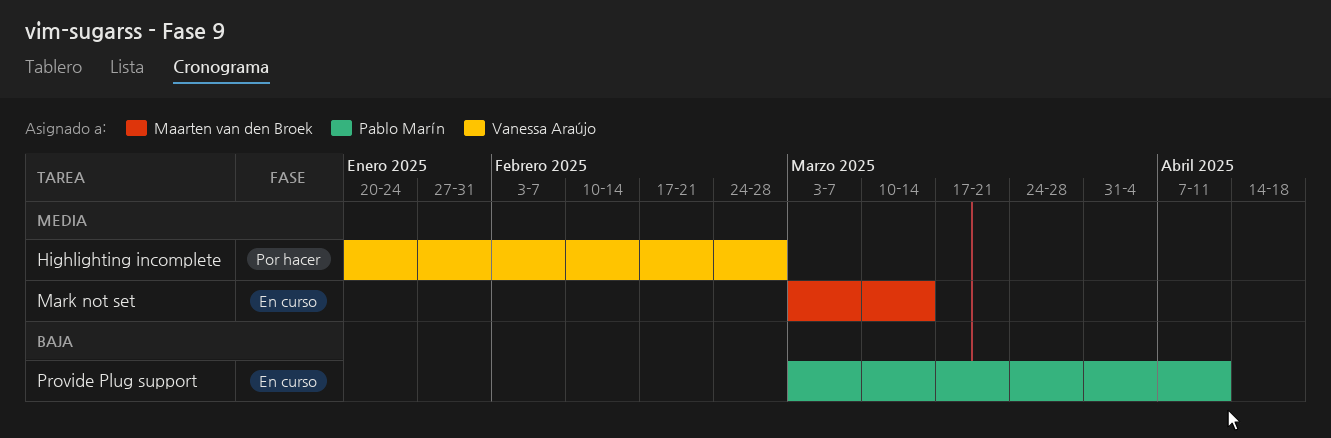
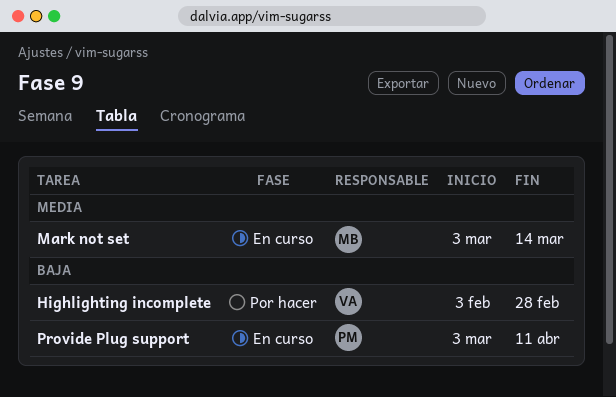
Highlighting incomplete, priority: Media -> Baja
Highlighting incomplete, start: Jan 20 -> Feb 3

